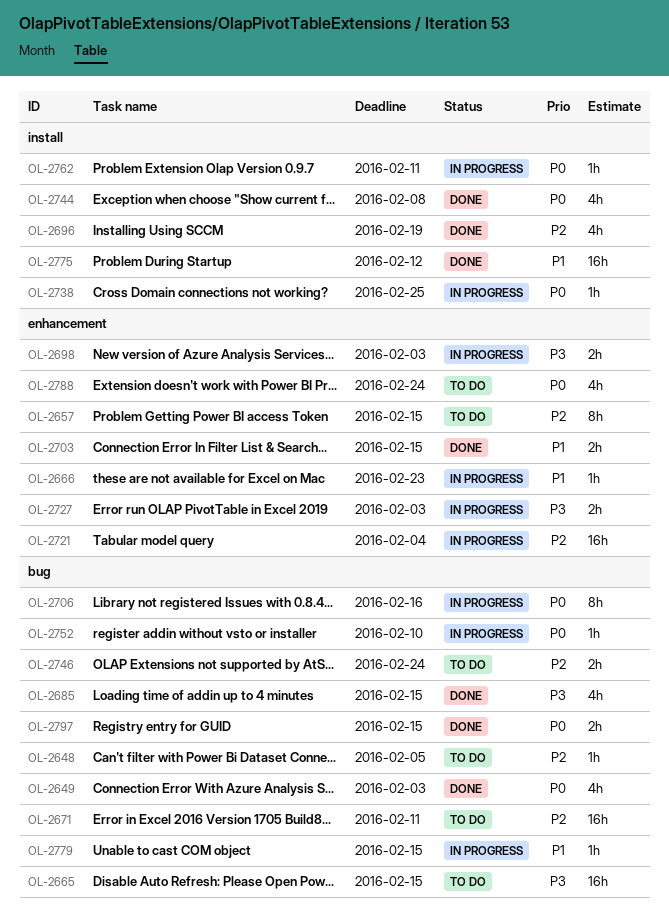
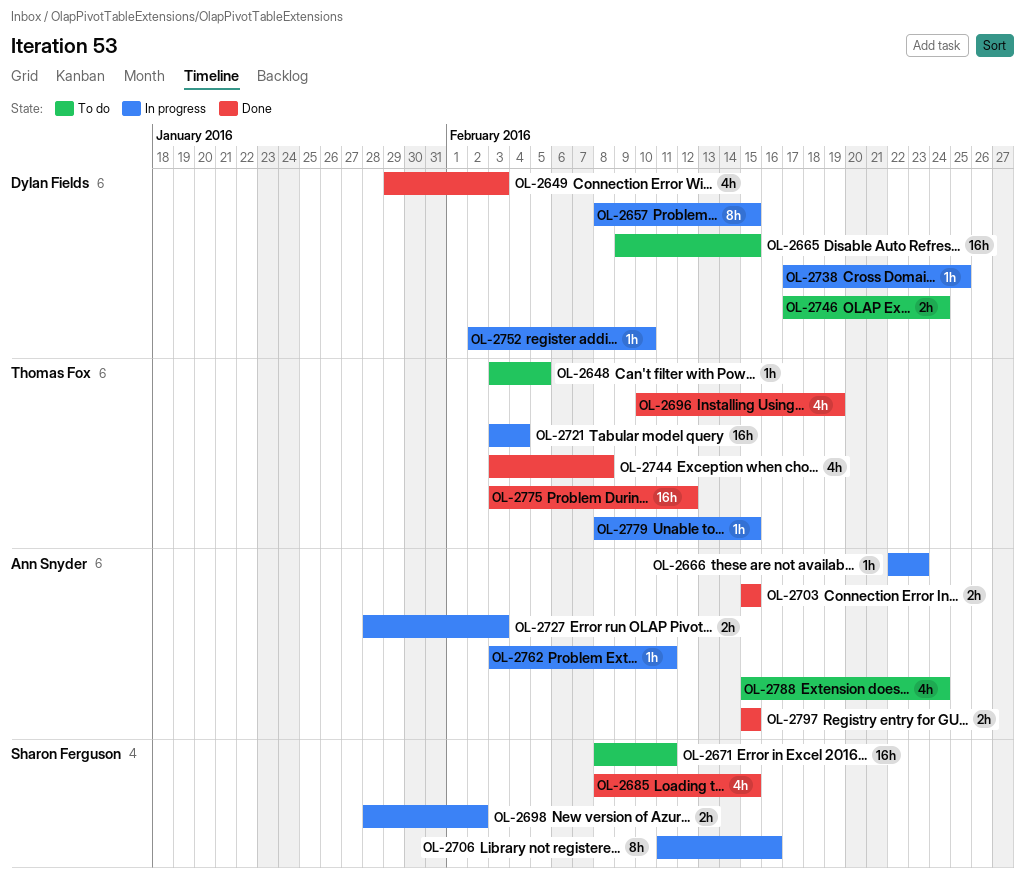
OL-2657, status: To do -> In progress
OL-2698, due: Feb 3 -> Feb 2

